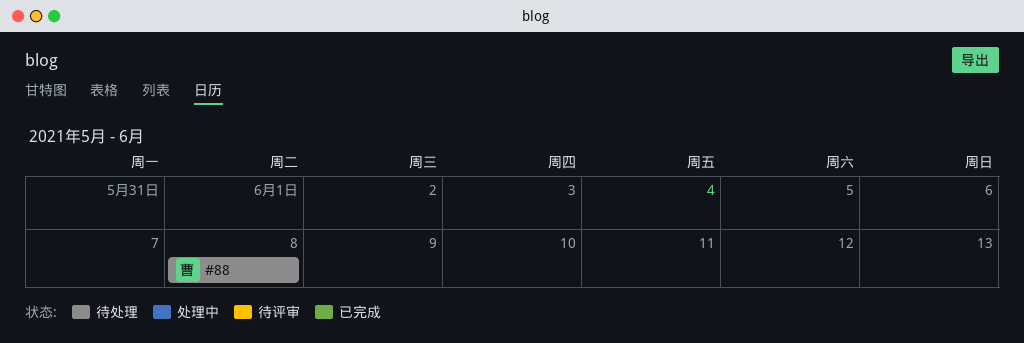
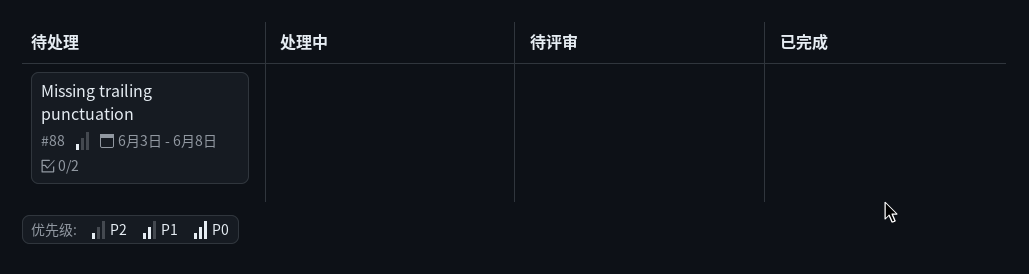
#88, start: Jun 8 -> Jun 3

